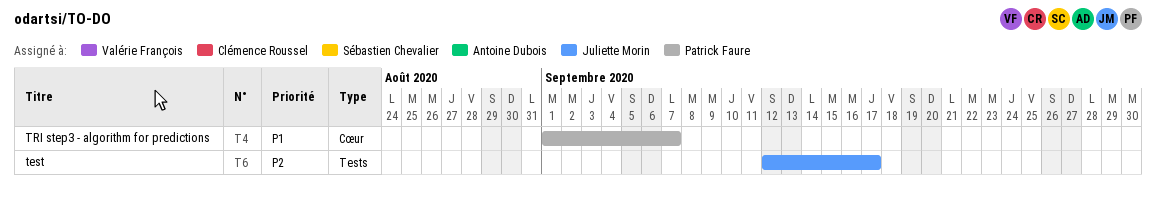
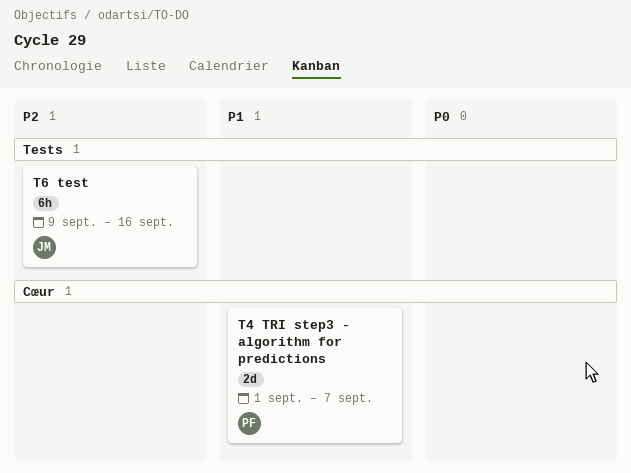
T6, start: Sep 12 -> Sep 9
T6, due: Sep 17 -> Sep 16

